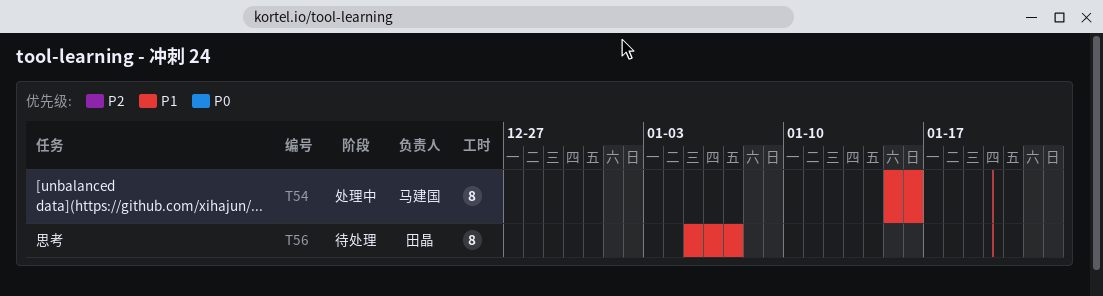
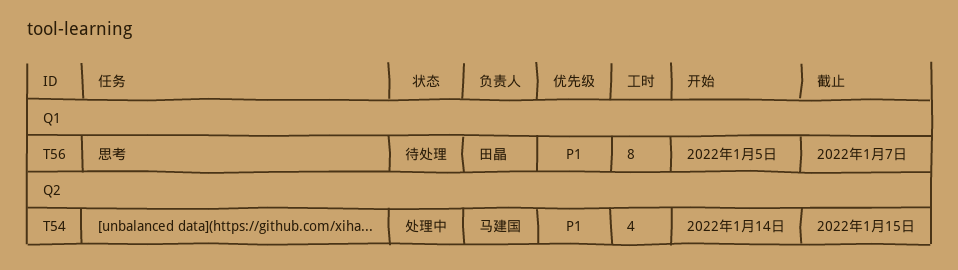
T54, estimate: 8 -> 4
T54, start: Jan 15 -> Jan 14
T54, due: Jan 16 -> Jan 15

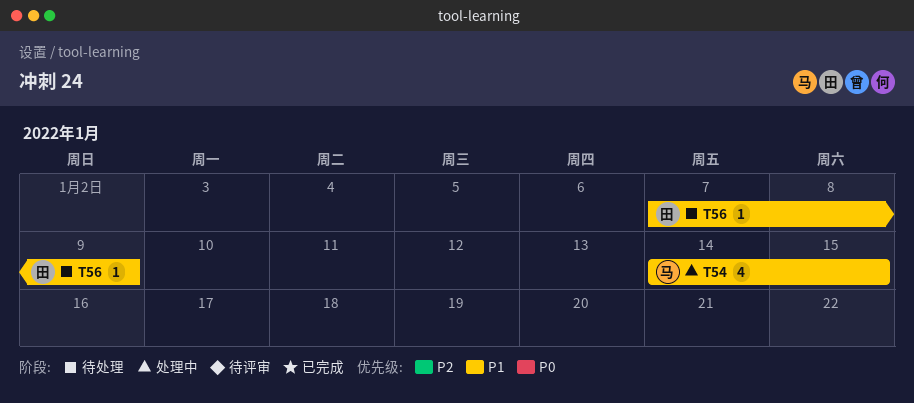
T56, estimate: 8 -> 1
T56, start: Jan 5 -> Jan 7
T56, due: Jan 7 -> Jan 9

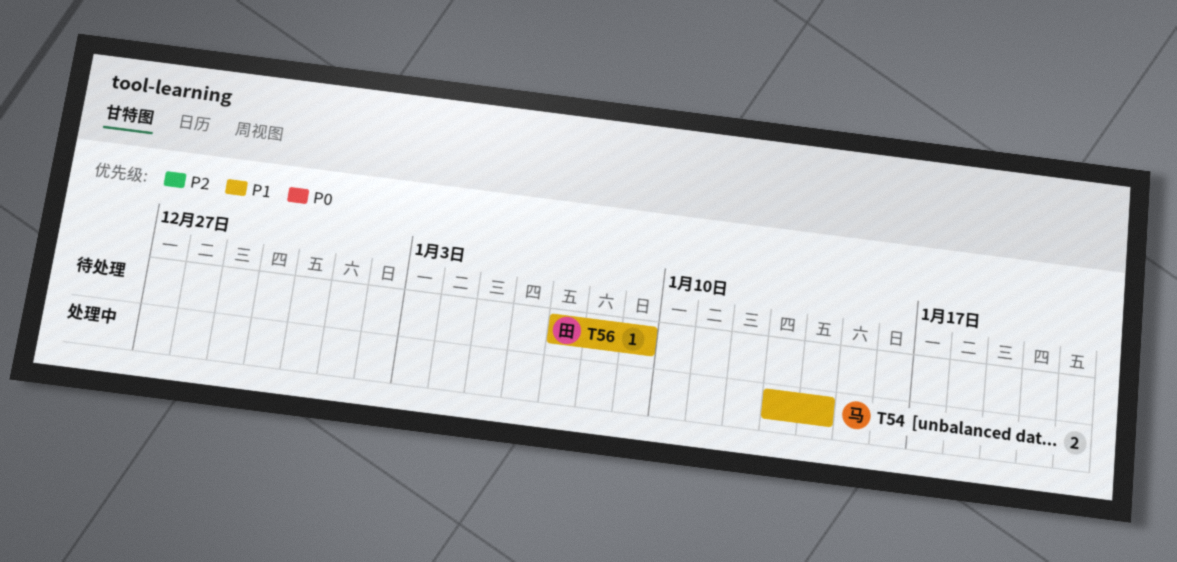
T54, estimate: 4 -> 2
T54, start: Jan 14 -> Jan 13
T54, due: Jan 15 -> Jan 14

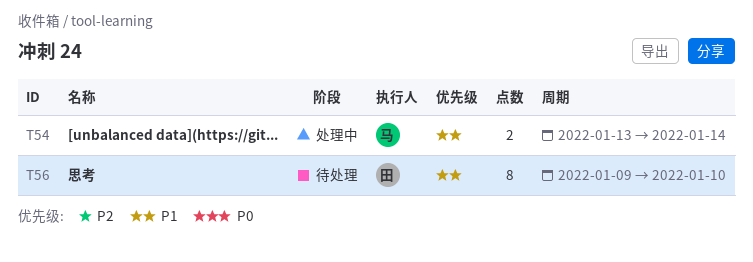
T56, estimate: 1 -> 8
T56, start: Jan 7 -> Jan 9
T56, due: Jan 9 -> Jan 10

